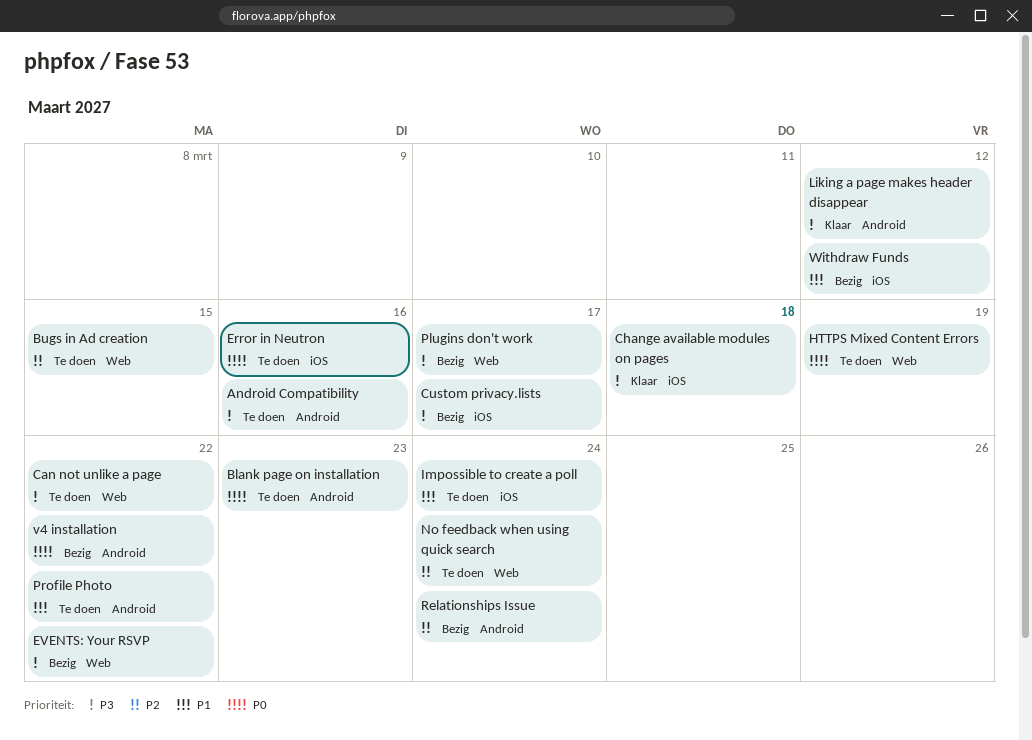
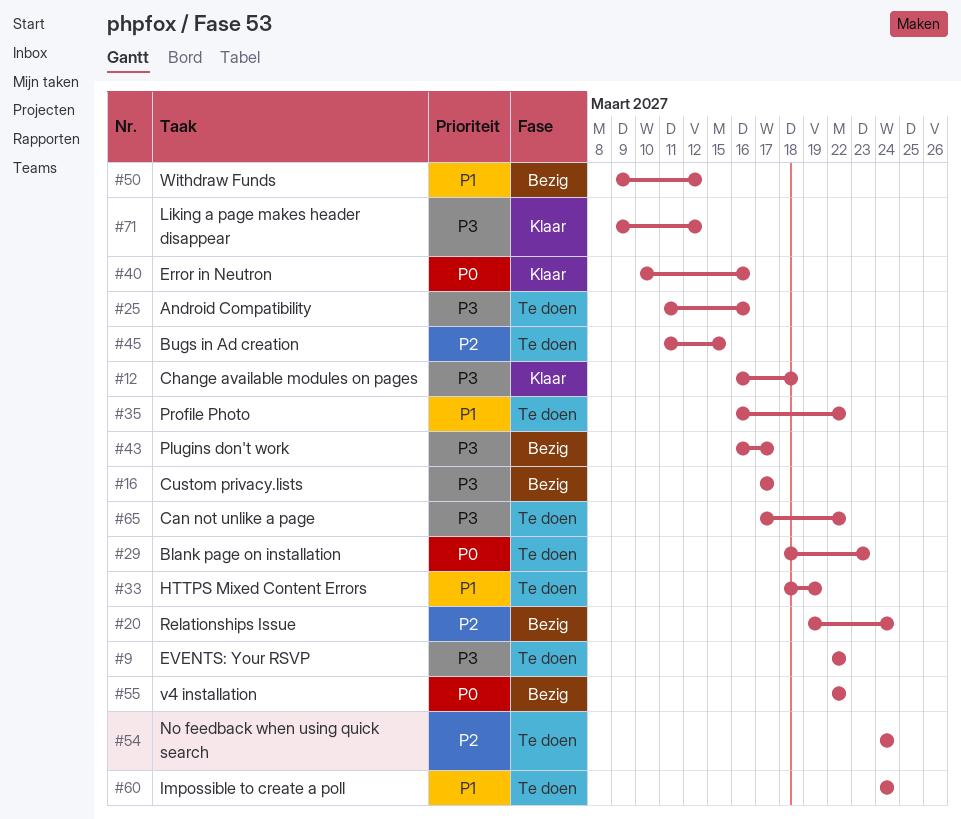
Error in Neutron, status: Te doen -> Klaar
EVENTS: Your RSVP, status: Bezig -> Te doen
HTTPS Mixed Content Errors, priority: P0 -> P1

